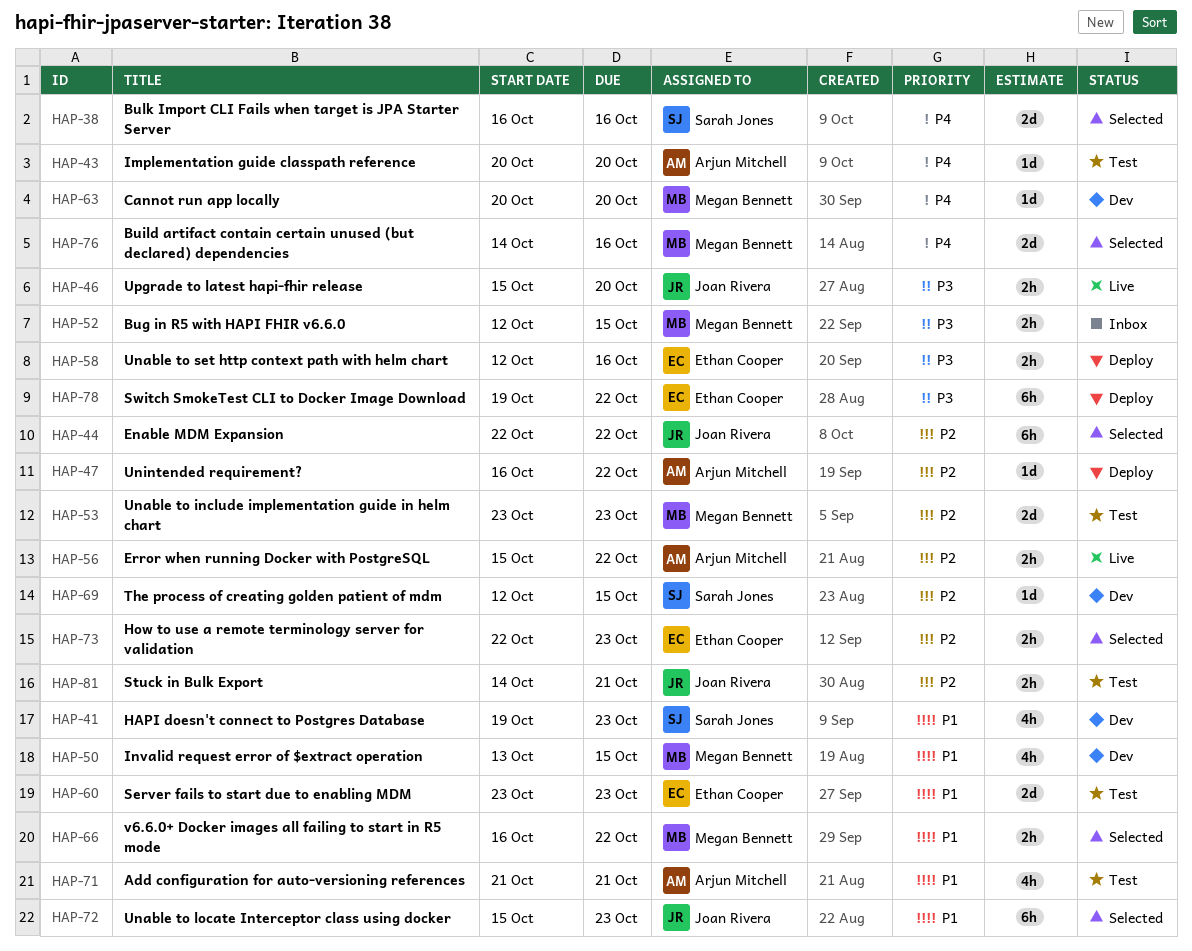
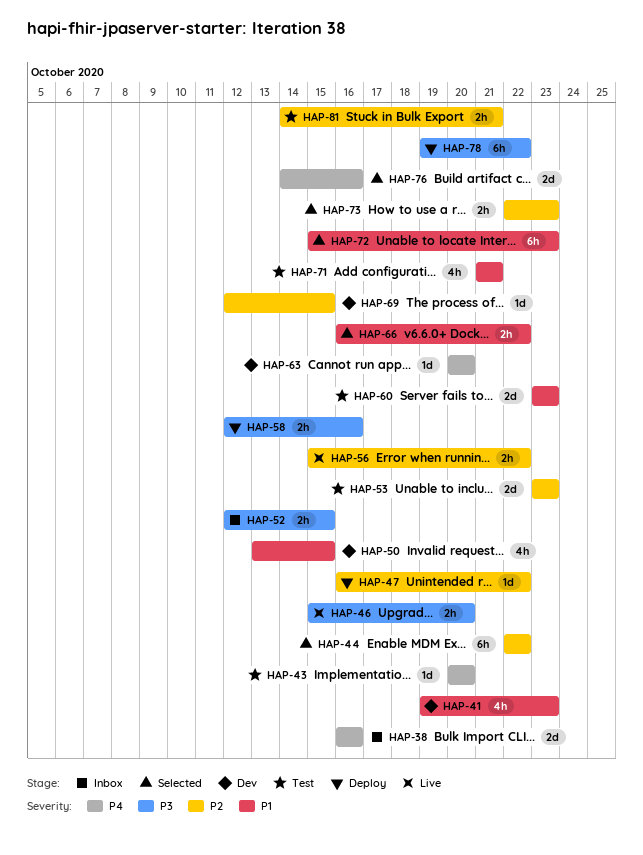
HAP-38, status: Selected -> Inbox

